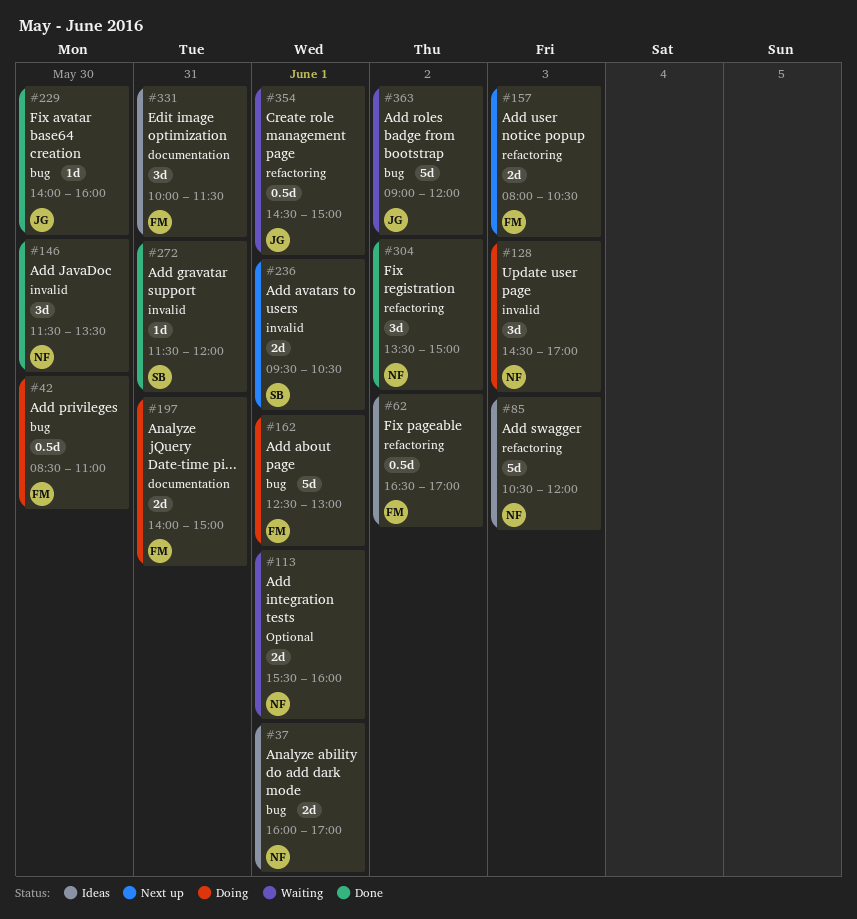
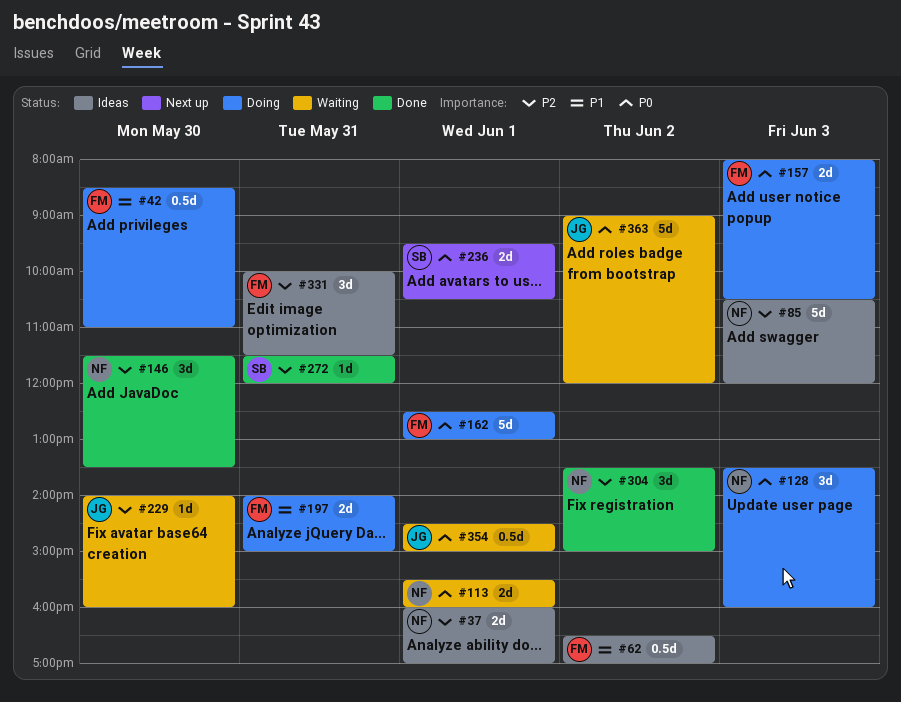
#128, begins: 14:30 -> 13:30
#128, ends: 17:00 -> 16:00
#157, status: Next up -> Doing
#229, status: Done -> Waiting

